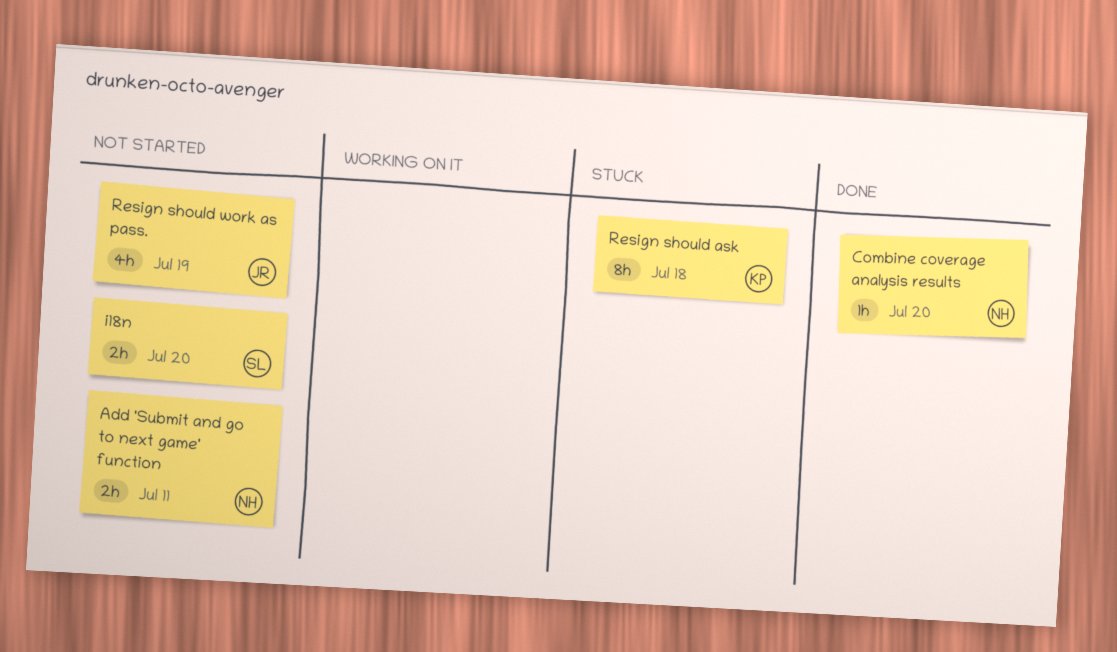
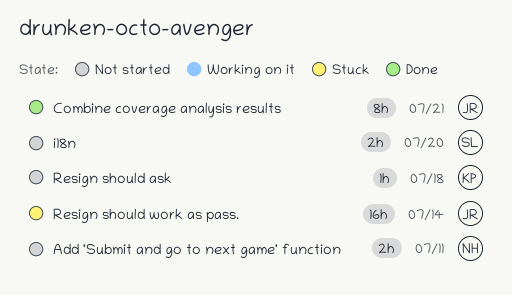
Combine coverage analysis results, owner: NH -> JR
Combine coverage analysis results, estimate: 1h -> 8h
Combine coverage analysis results, due: Jul 20 -> Jul 21
Resign should ask, status: Stuck -> Not started
Resign should ask, estimate: 8h -> 1h
Resign should work as pass., status: Not started -> Stuck
Resign should work as pass., estimate: 4h -> 16h
Resign should work as pass., due: Jul 19 -> Jul 14

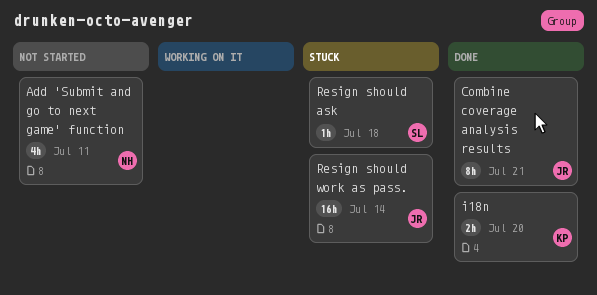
Add 'Submit and go to next game' function, estimate: 2h -> 4h
i18n, status: Not started -> Done
i18n, owner: SL -> KP
Resign should ask, status: Not started -> Stuck
Resign should ask, owner: KP -> SL

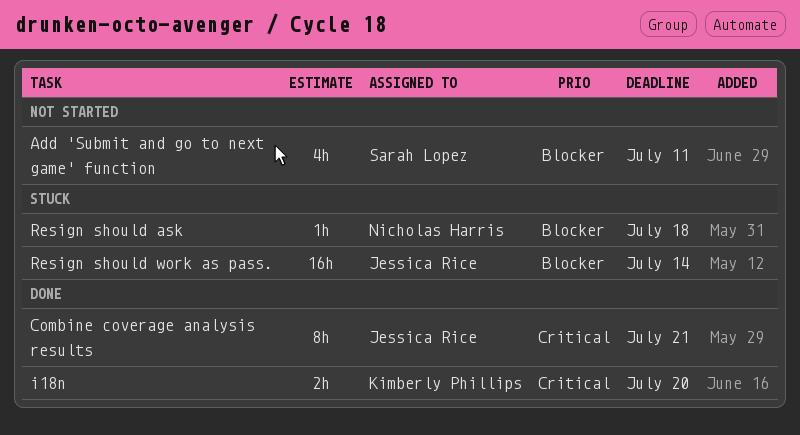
Add 'Submit and go to next game' function, owner: Nicholas Harris -> Sarah Lopez
Resign should ask, owner: Sarah Lopez -> Nicholas Harris

